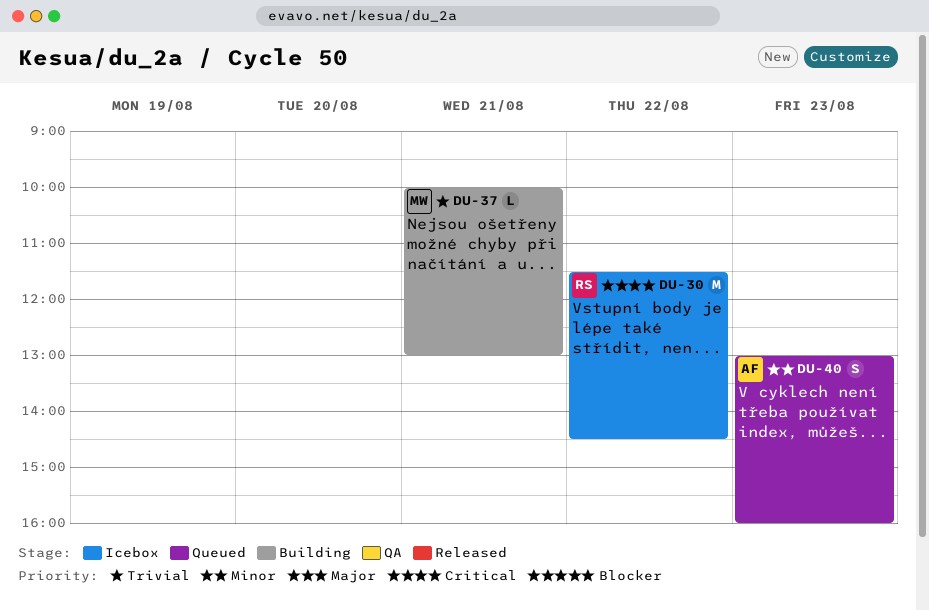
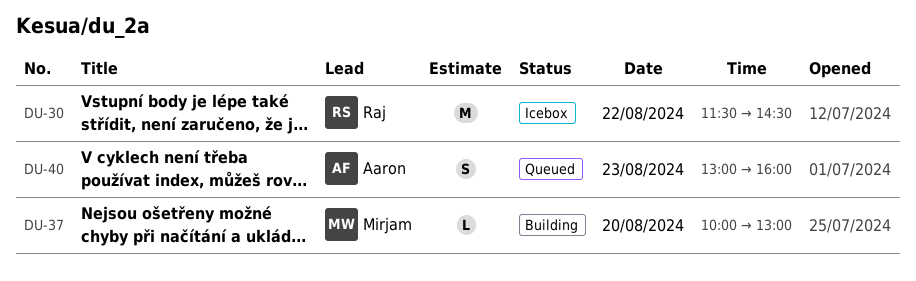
DU-37, day: Aug 21 -> Aug 20

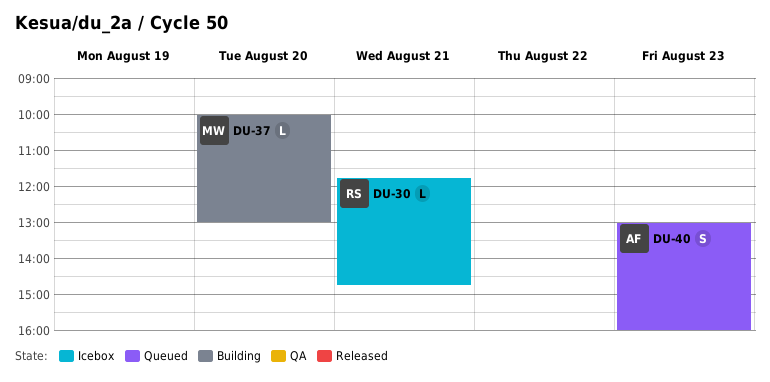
DU-30, estimate: M -> L
DU-30, day: Aug 22 -> Aug 21
DU-30, begins: 11:30 -> 11:45
DU-30, ends: 14:30 -> 14:45

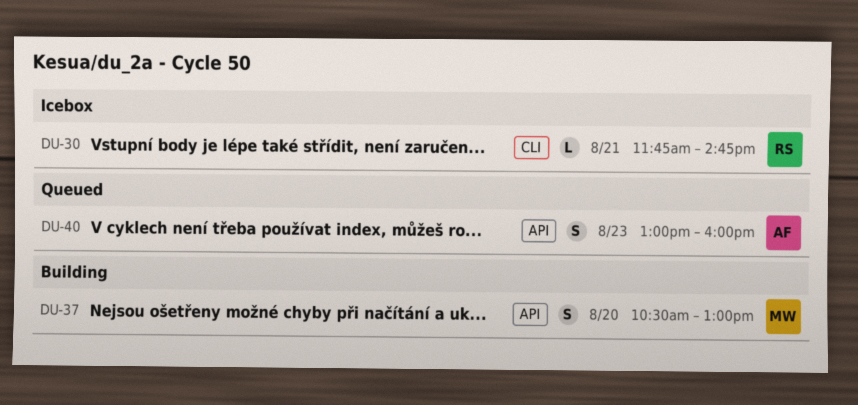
DU-37, estimate: L -> S
DU-37, begins: 10:00 -> 10:30

